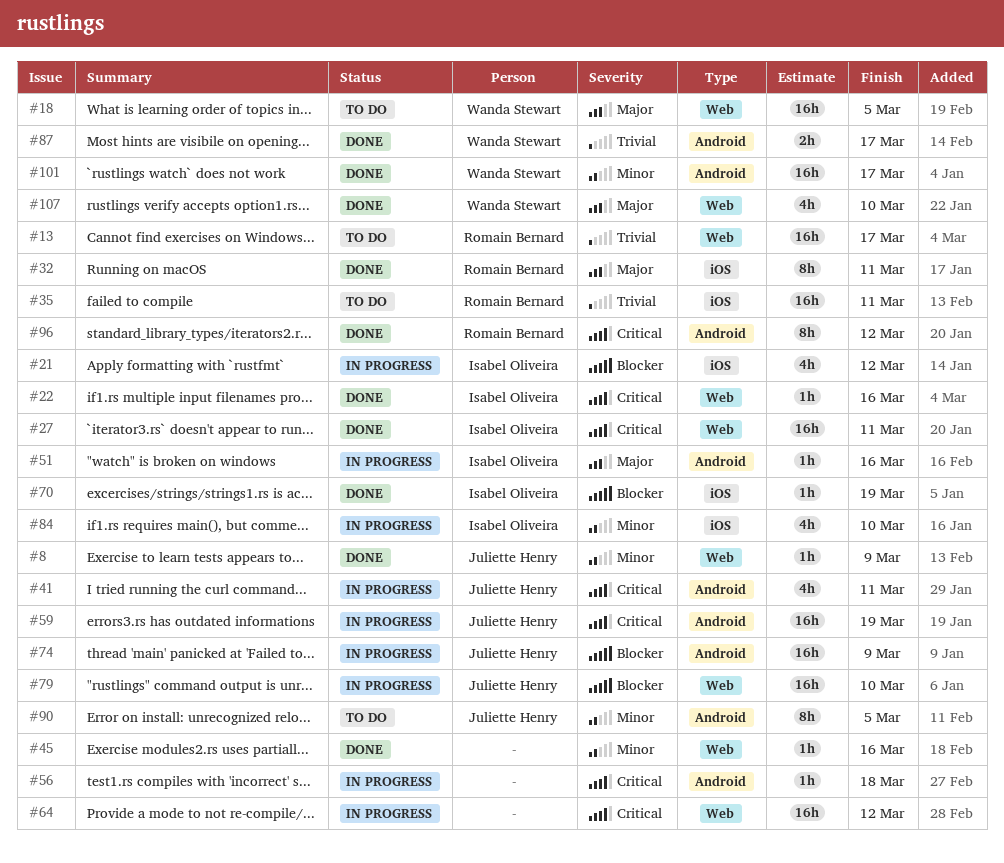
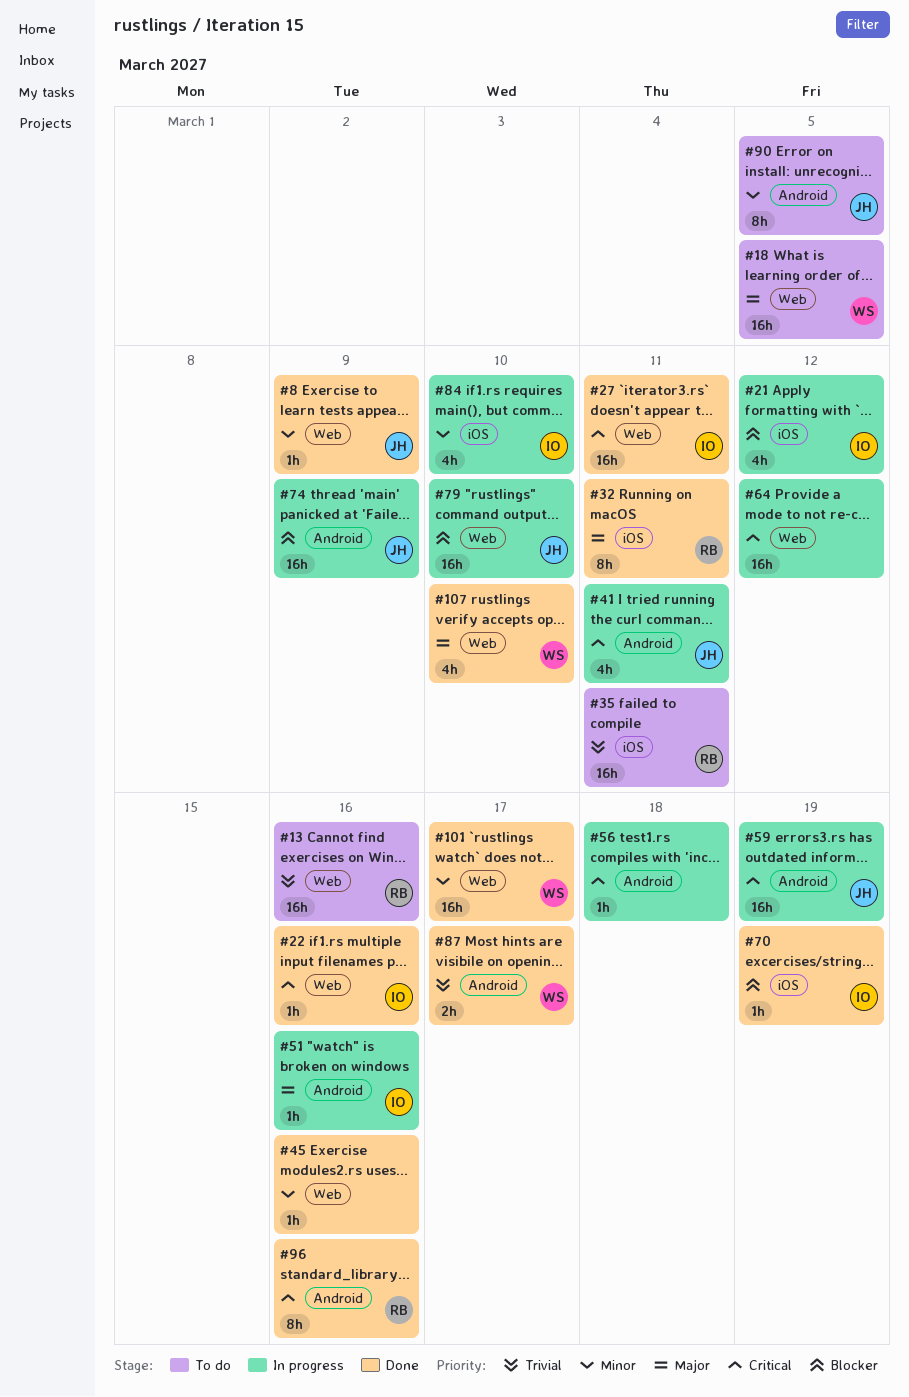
#13, due: Mar 17 -> Mar 16
#96, due: Mar 12 -> Mar 16
#101, label: Android -> Web

